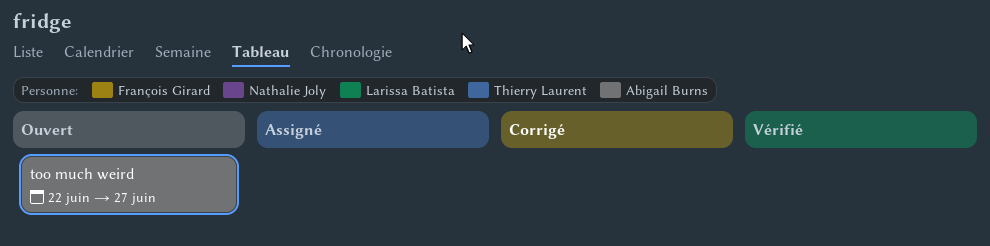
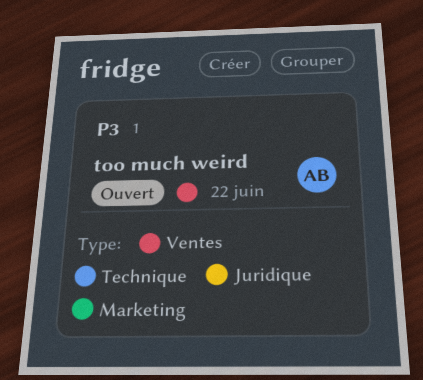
too much weird, due: Jun 27 -> Jun 22

